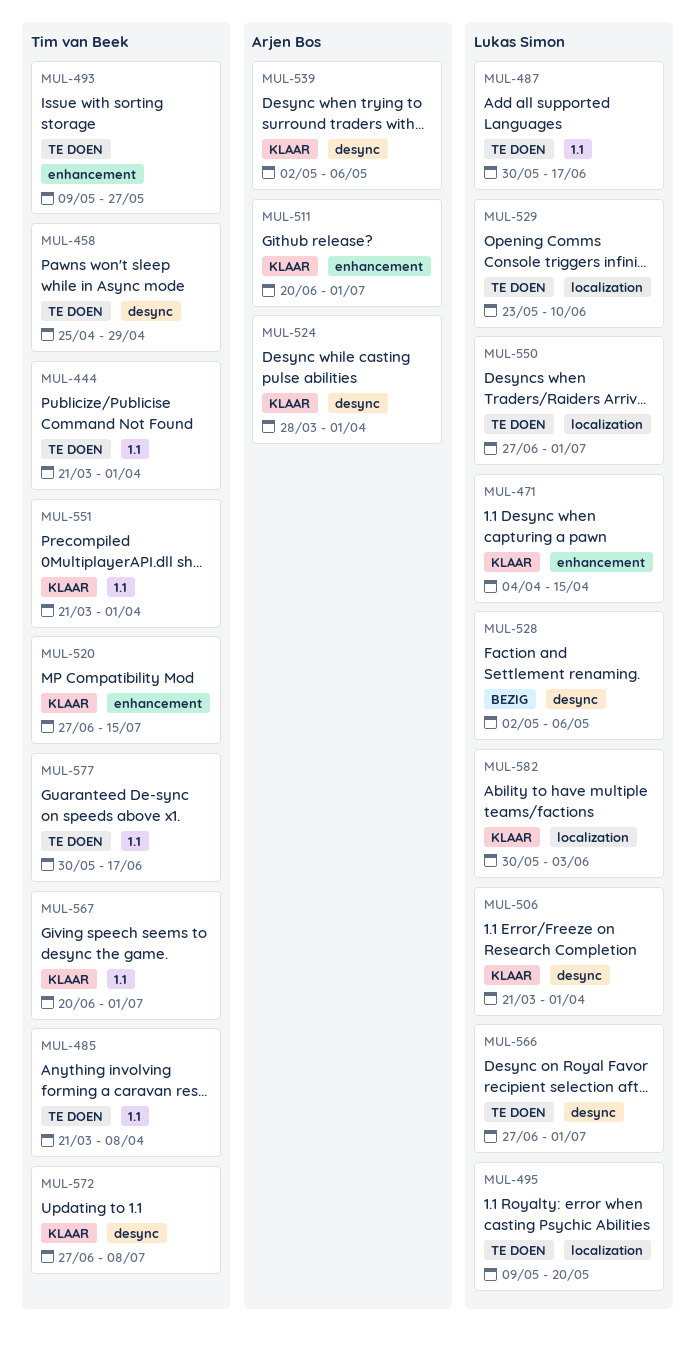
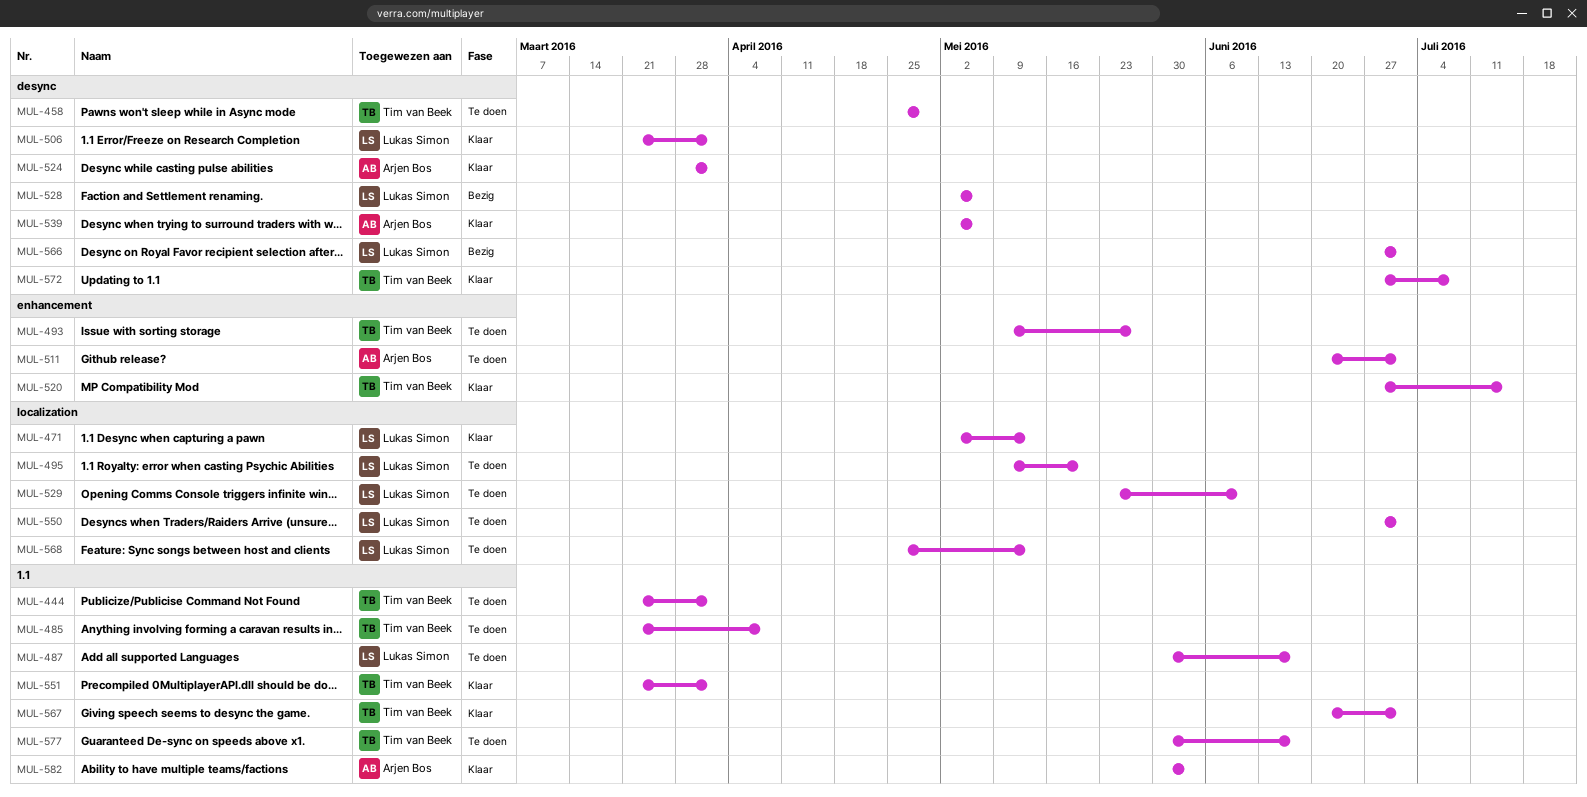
MUL-471, label: enhancement -> localization
MUL-471, start: Apr 4 -> May 2
MUL-471, due: Apr 15 -> May 13
MUL-511, status: Klaar -> Te doen
MUL-566, status: Te doen -> Bezig
MUL-568: none -> present
MUL-582, owner: Lukas Simon -> Arjen Bos
MUL-582, label: localization -> 1.1

